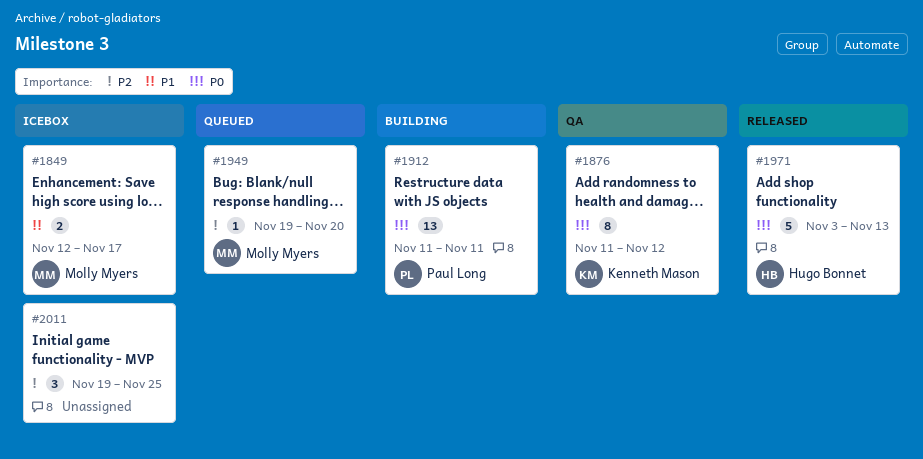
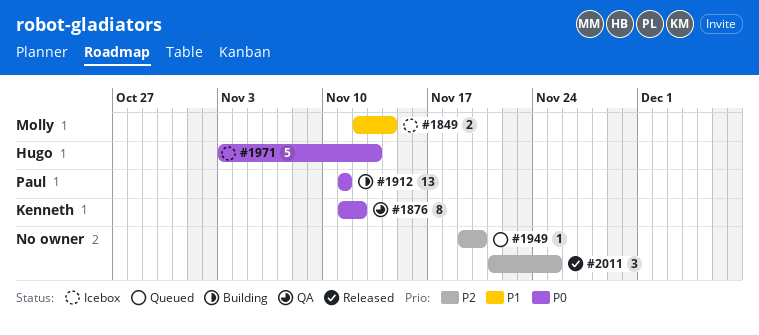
#1849, due: Nov 17 -> Nov 14
#1949, owner: Molly Myers -> none
#1971, status: Released -> Icebox
#2011, status: Icebox -> Released
#2011, start: Nov 19 -> Nov 21

